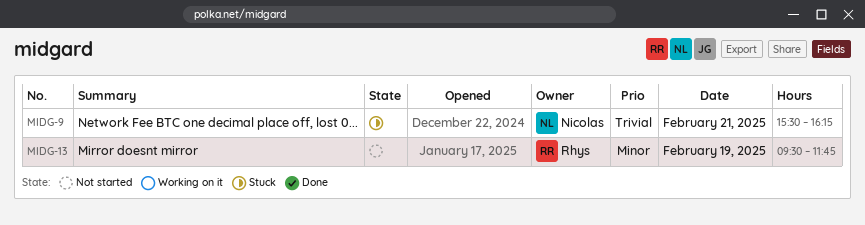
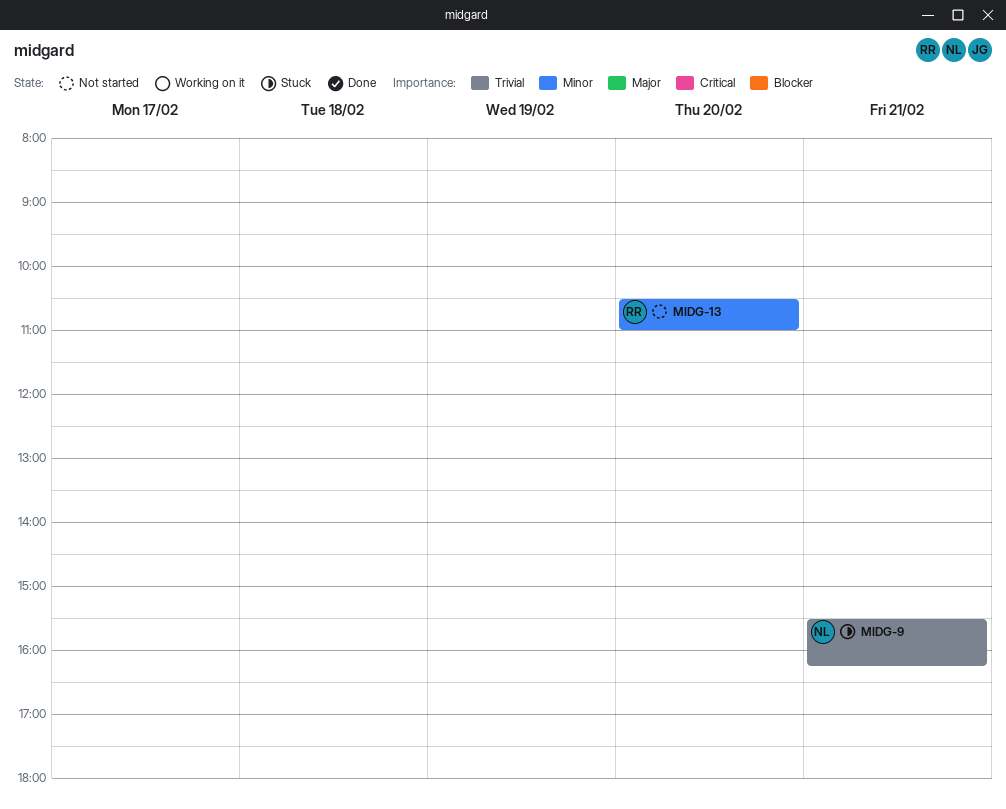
MIDG-13, day: Feb 19 -> Feb 20
MIDG-13, begins: 09:30 -> 10:30
MIDG-13, ends: 11:45 -> 11:00

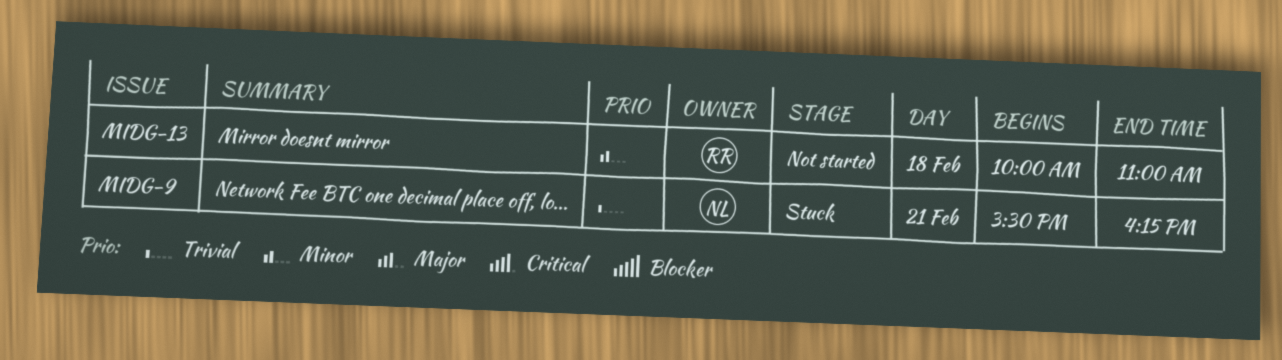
MIDG-13, day: Feb 20 -> Feb 18
MIDG-13, begins: 10:30 -> 10:00

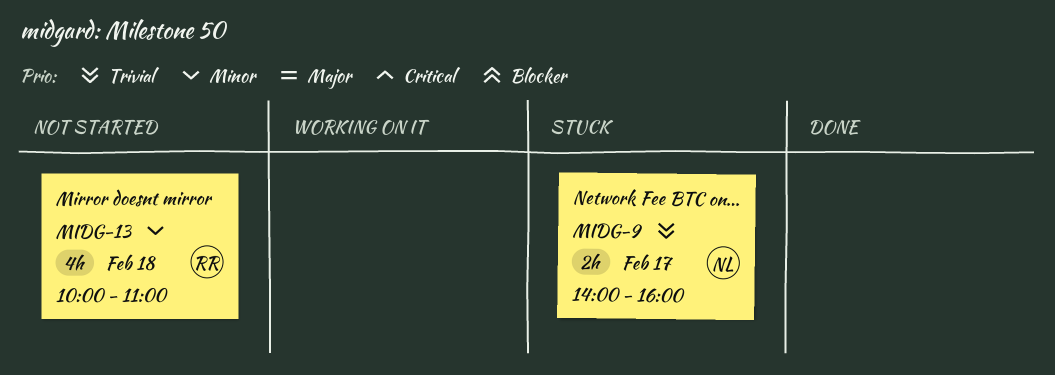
MIDG-9, day: Feb 21 -> Feb 17
MIDG-9, begins: 15:30 -> 14:00
MIDG-9, ends: 16:15 -> 16:00

